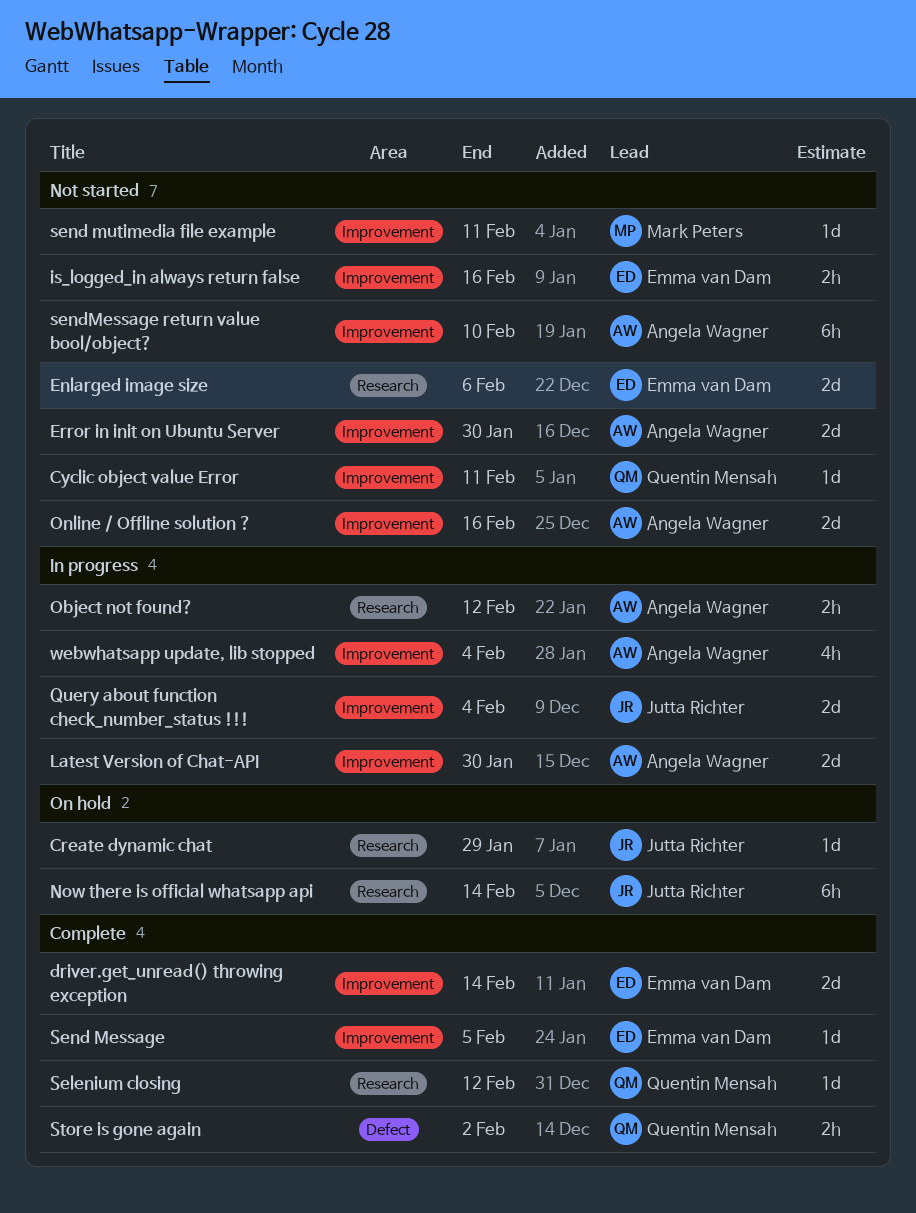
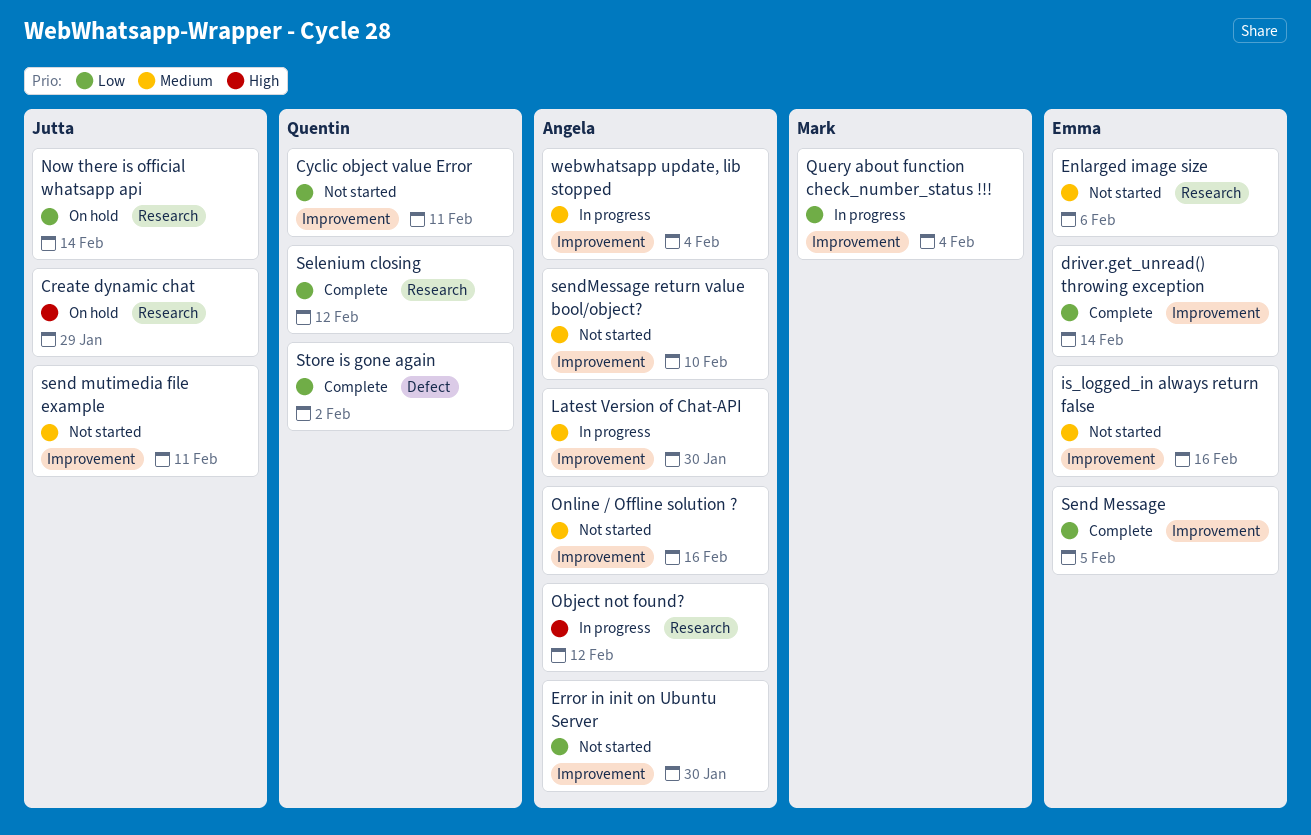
Query about function check_number_status !!!, owner: Jutta Richter -> Mark Peters
send mutimedia file example, owner: Mark Peters -> Jutta Richter

